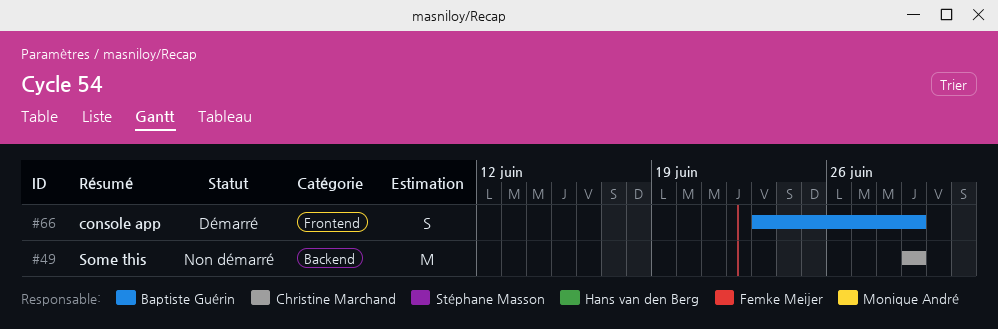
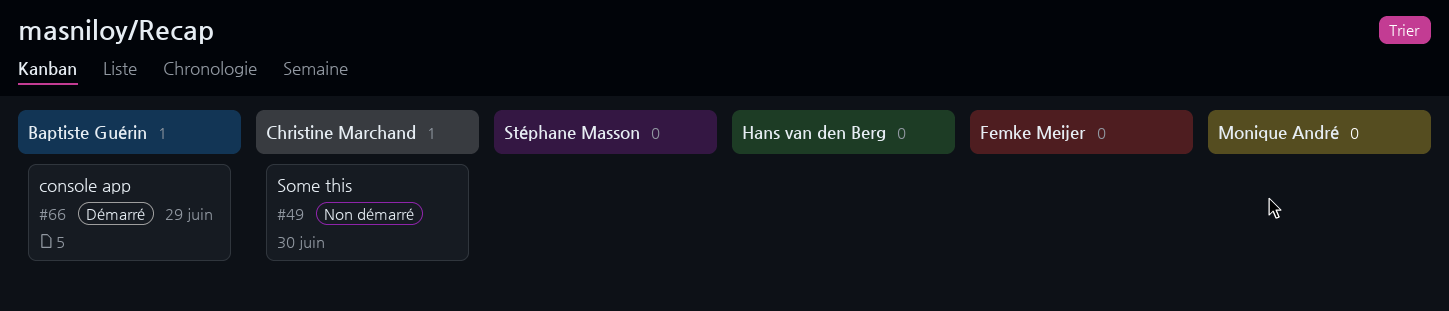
#49, due: Jun 29 -> Jun 30

